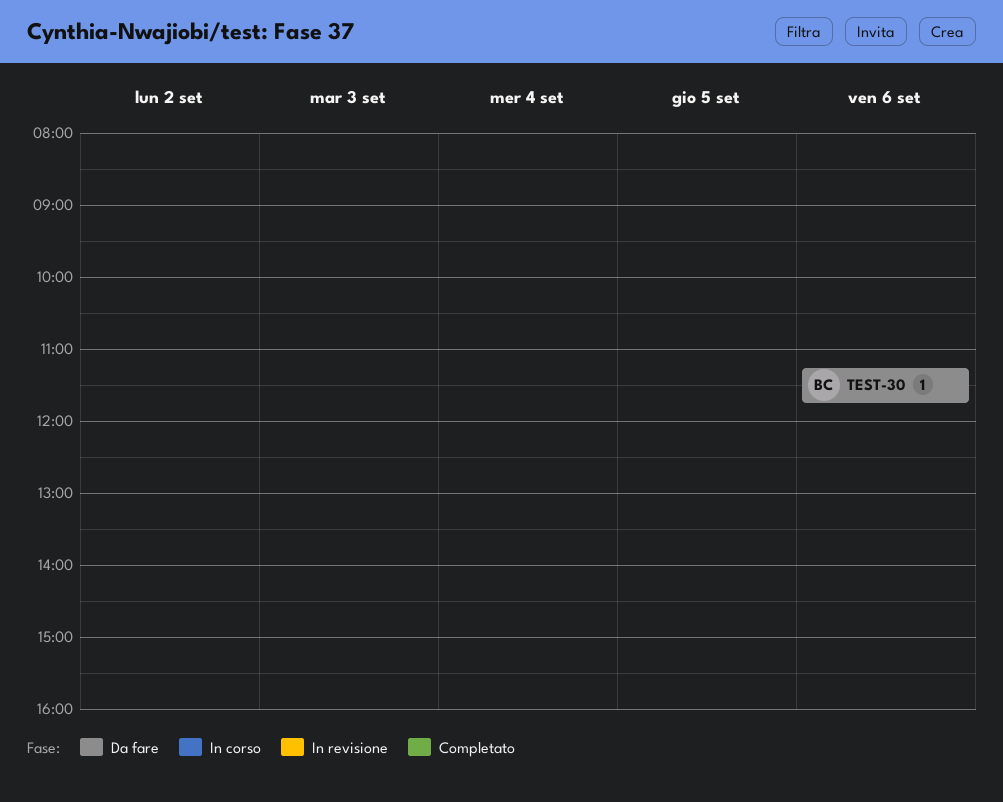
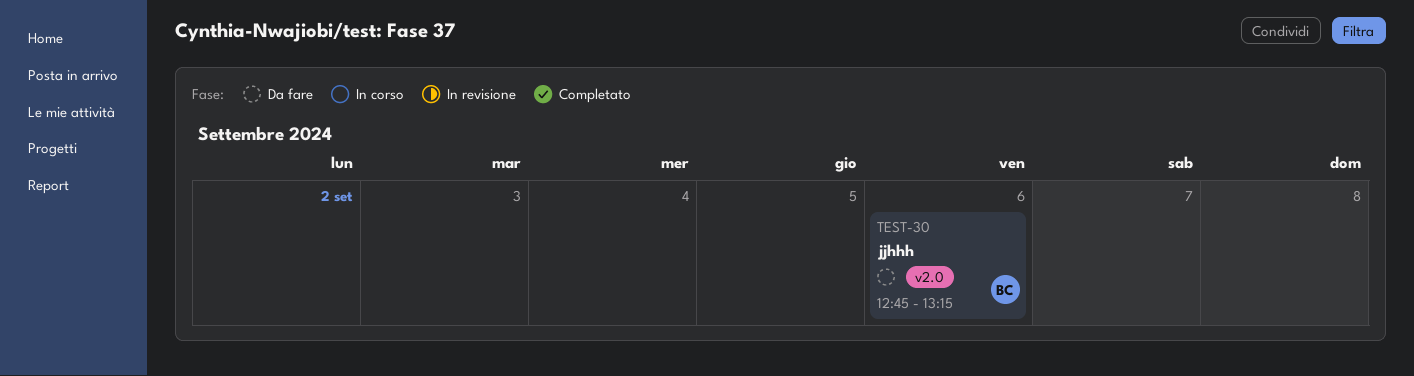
TEST-30, begins: 11:15 -> 12:45
TEST-30, ends: 11:45 -> 13:15

